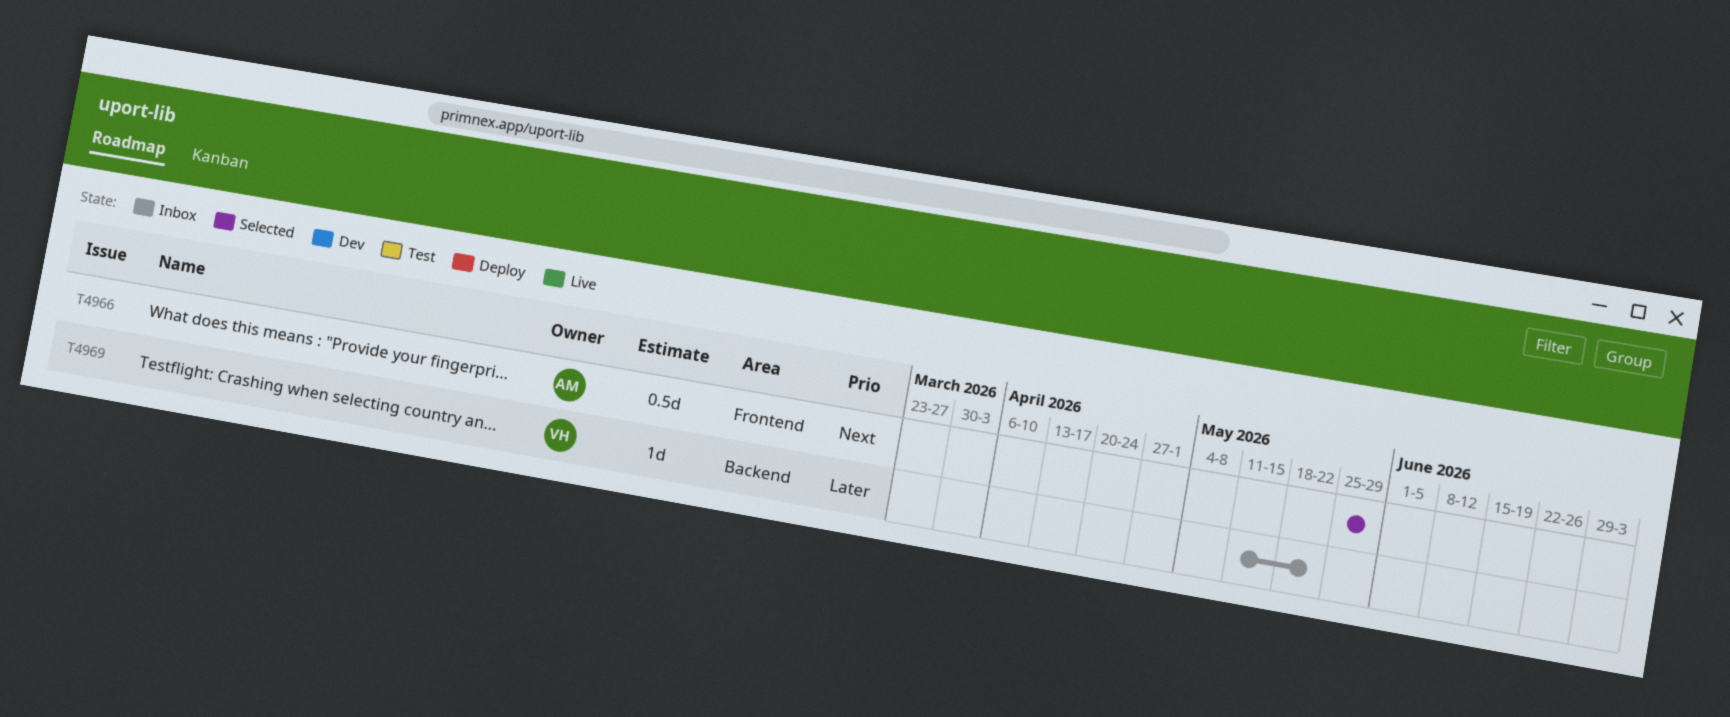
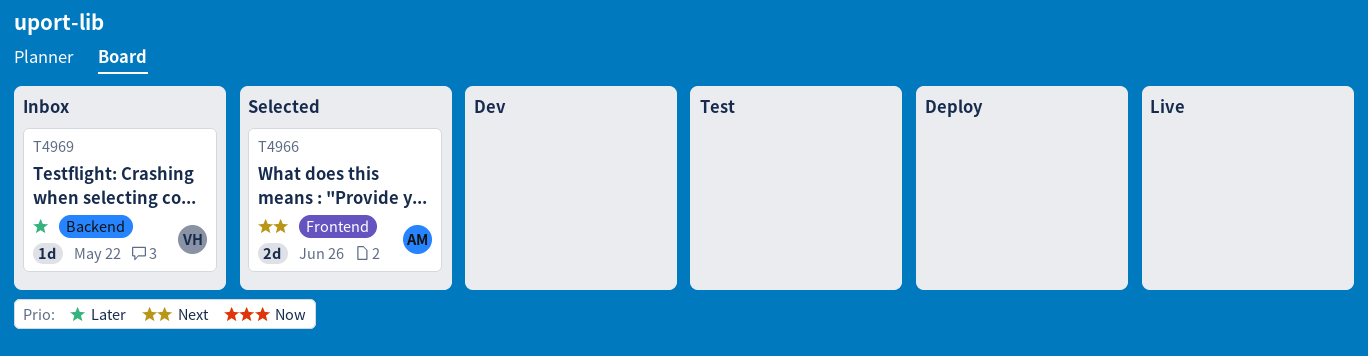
T4966, estimate: 0.5d -> 2d
T4966, due: May 29 -> Jun 26

